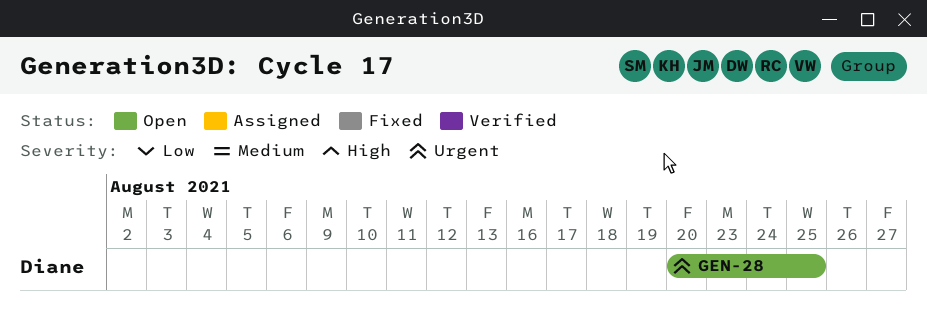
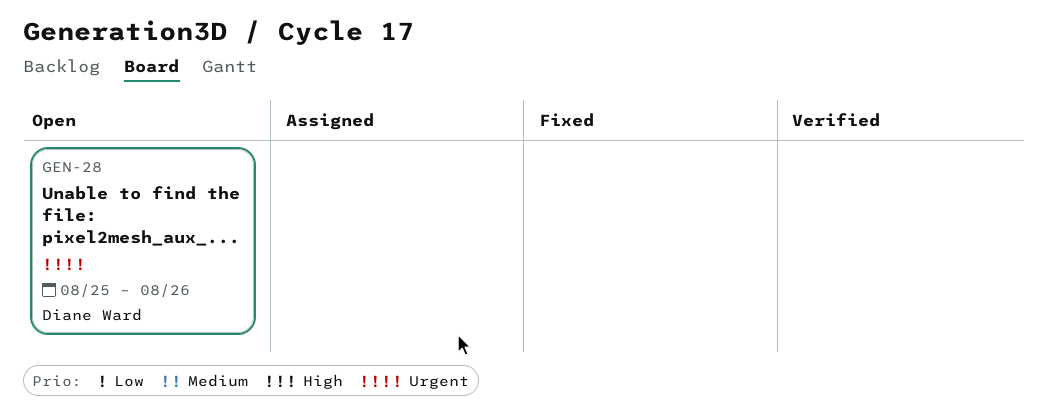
GEN-28, start: Aug 20 -> Aug 25
GEN-28, due: Aug 25 -> Aug 26

